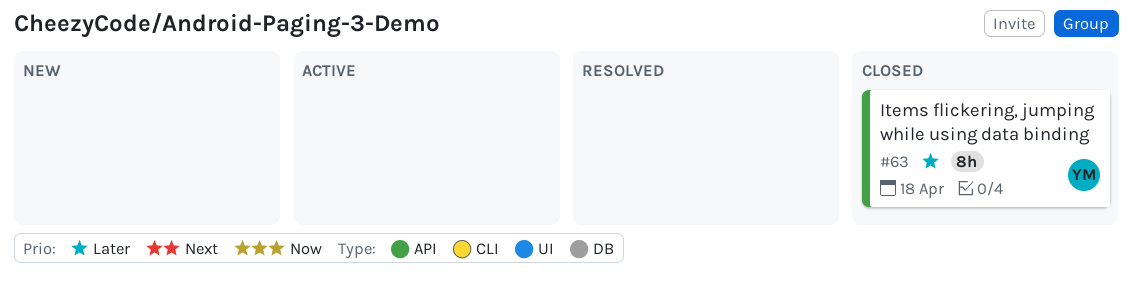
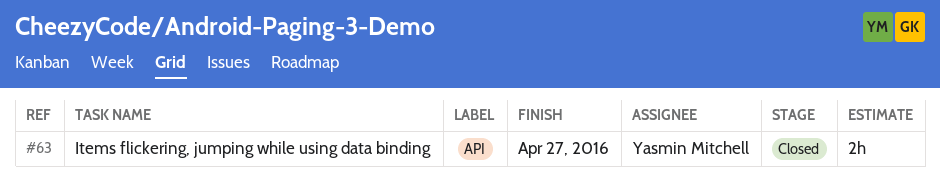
#63, estimate: 8h -> 2h
#63, due: Apr 18 -> Apr 27

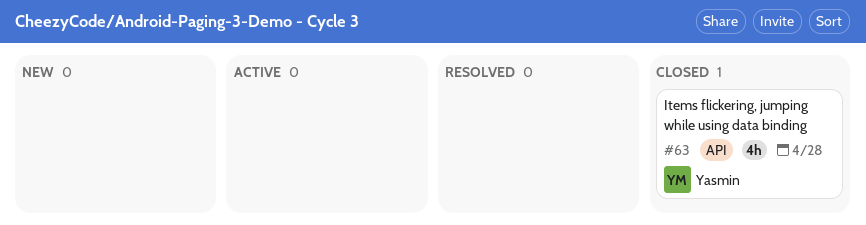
#63, estimate: 2h -> 4h
#63, due: Apr 27 -> Apr 28

